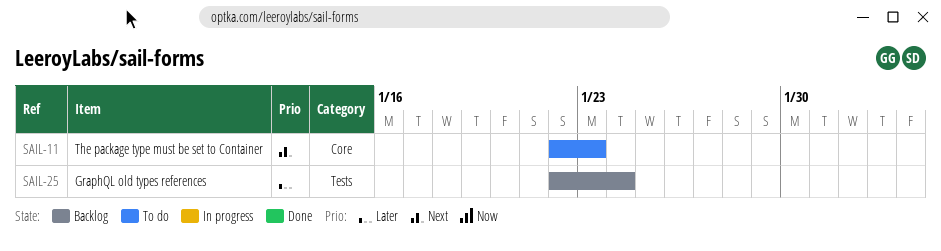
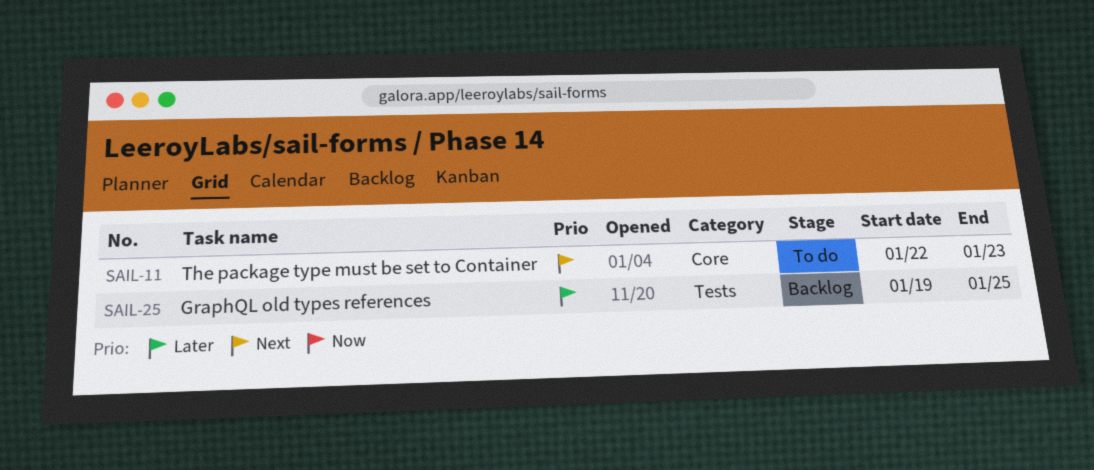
SAIL-25, start: Jan 22 -> Jan 19
SAIL-25, due: Jan 24 -> Jan 25

